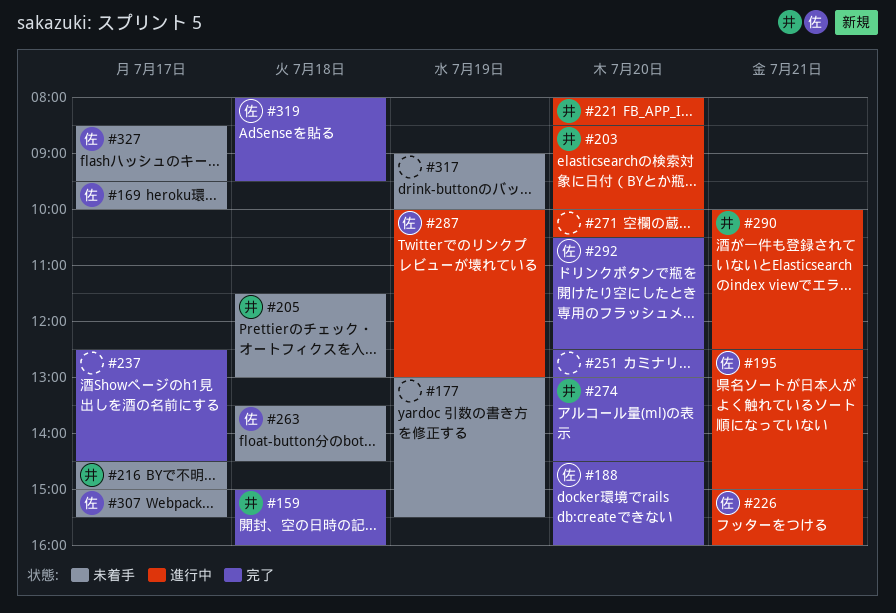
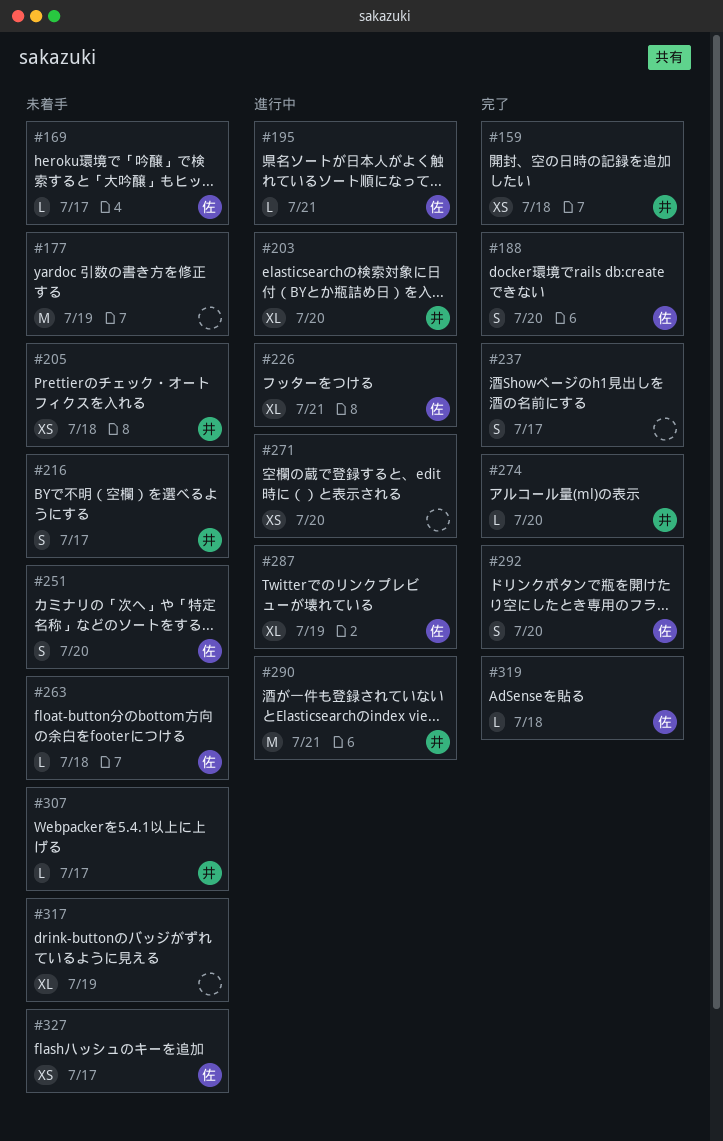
#221: present -> none
#251, status: 完了 -> 未着手
#251, owner: none -> 佐
#307, owner: 佐 -> 井

